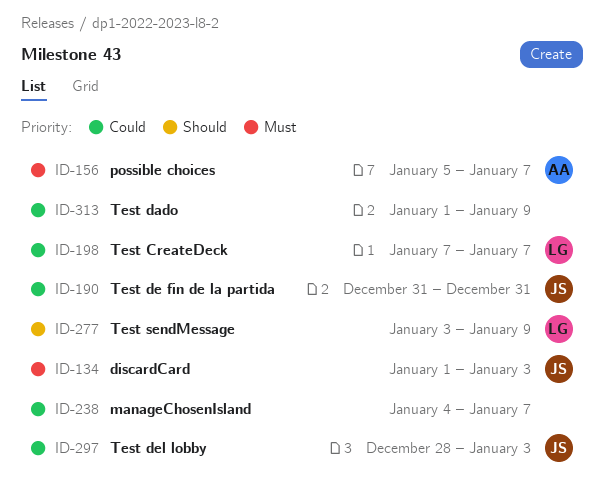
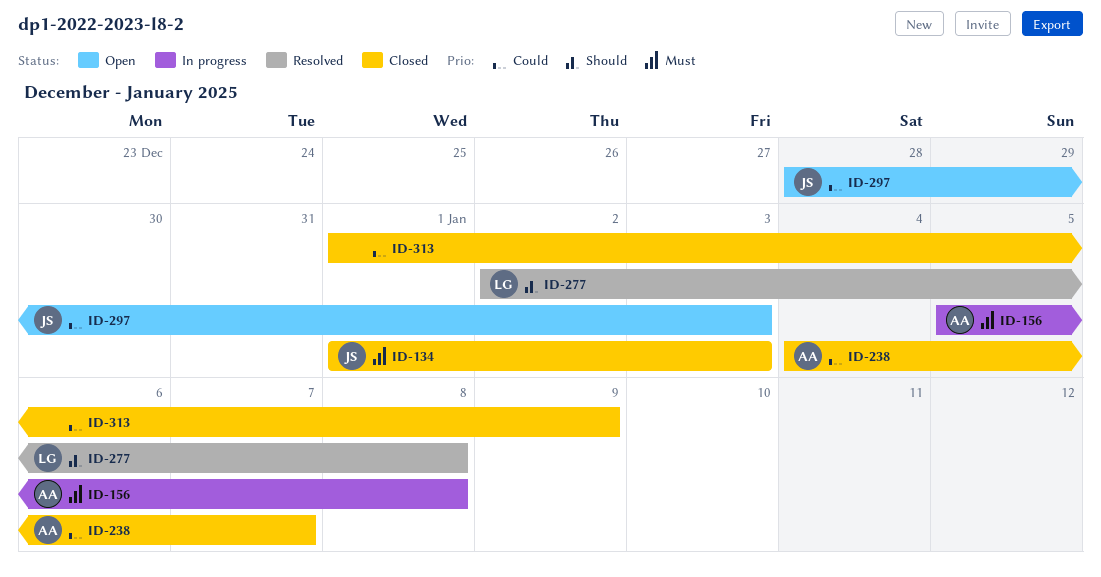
ID-156, due: Jan 7 -> Jan 8
ID-190: present -> none
ID-198: present -> none
ID-238, owner: none -> AA
ID-277, start: Jan 3 -> Jan 2
ID-277, due: Jan 9 -> Jan 8

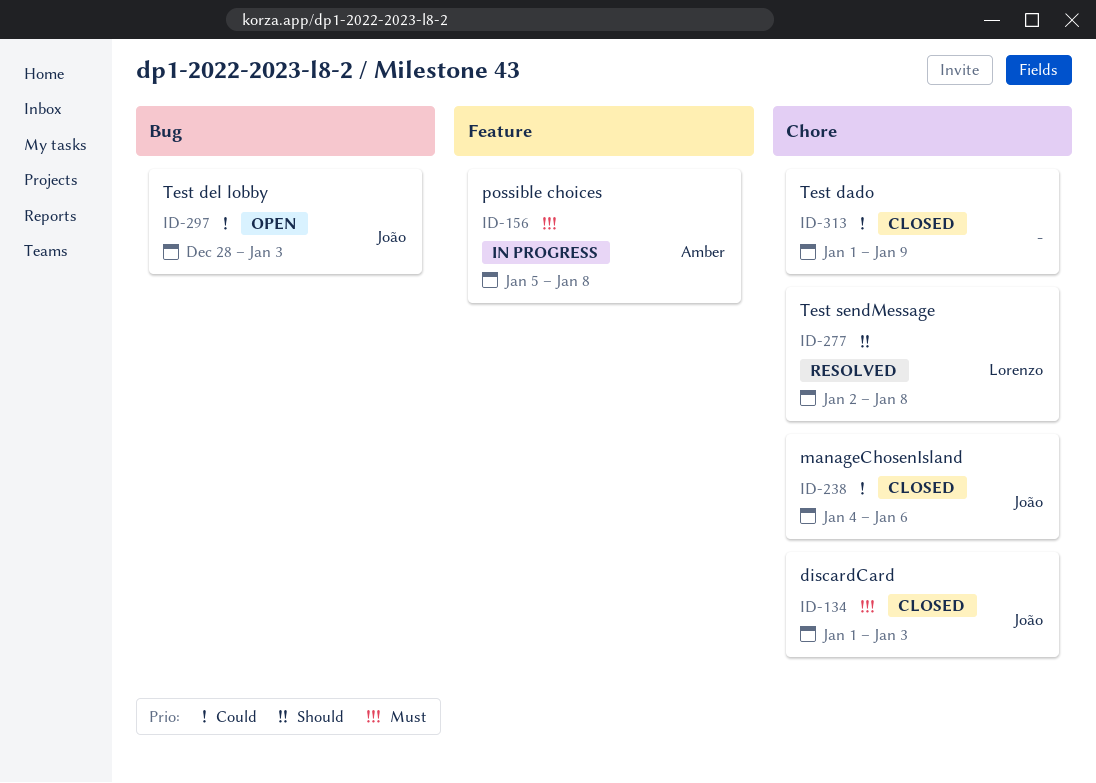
ID-238, owner: Amber -> João
ID-238, due: Jan 7 -> Jan 6

